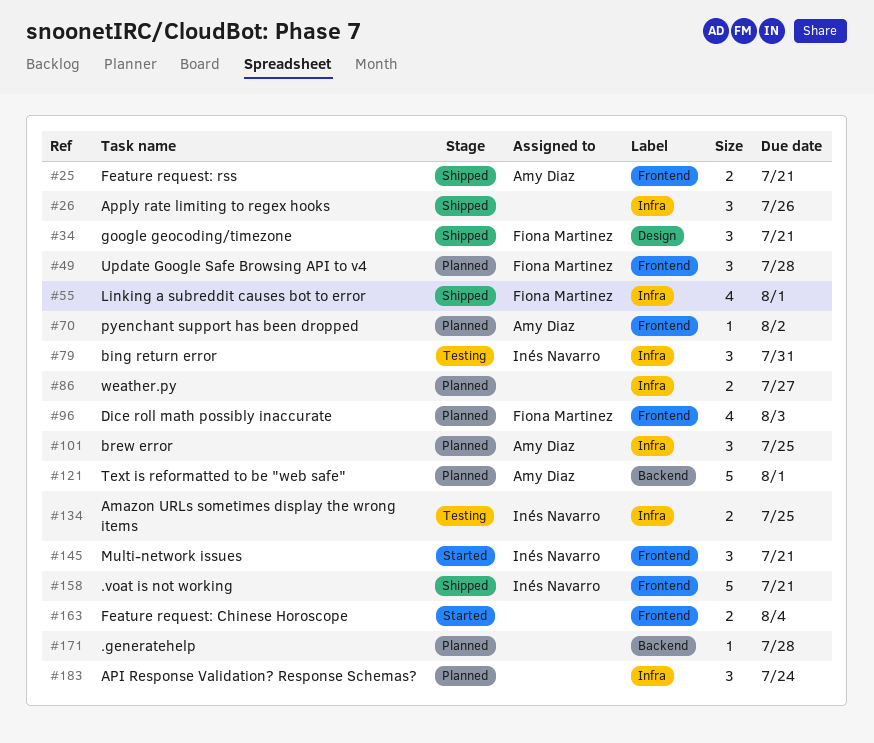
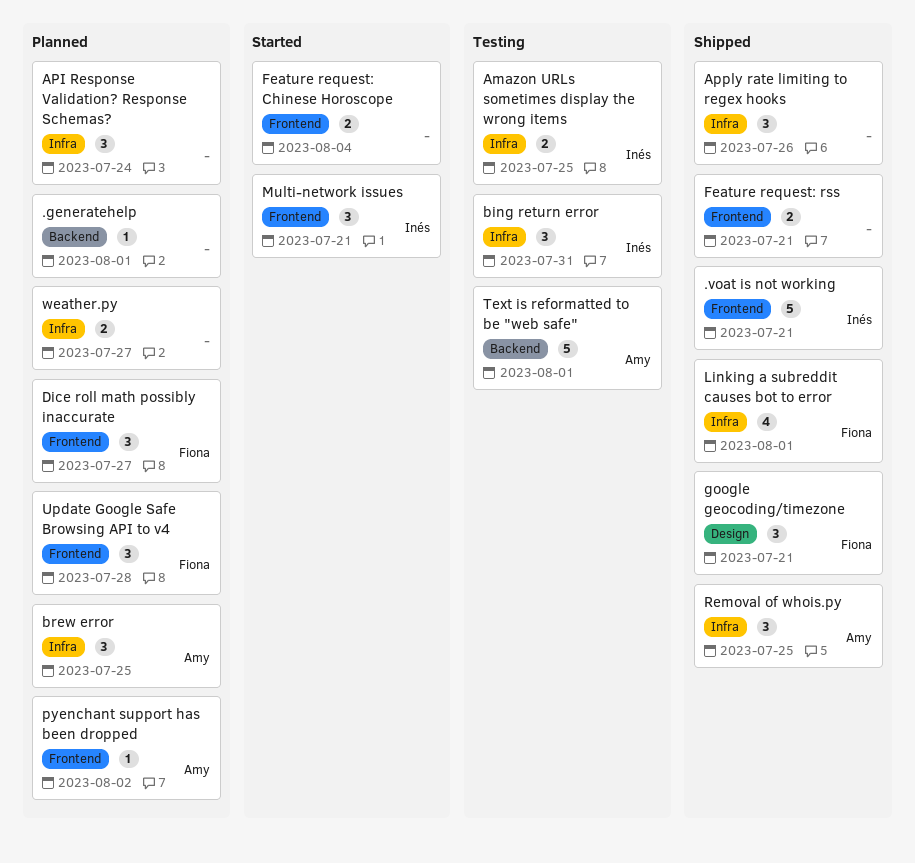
.generatehelp, due: Jul 28 -> Aug 1
Dice roll math possibly inaccurate, estimate: 4 -> 3
Dice roll math possibly inaccurate, due: Aug 3 -> Jul 27
Feature request: rss, owner: Amy Diaz -> none
Removal of whois.py: none -> present
Text is reformatted to be "web safe", status: Planned -> Testing

